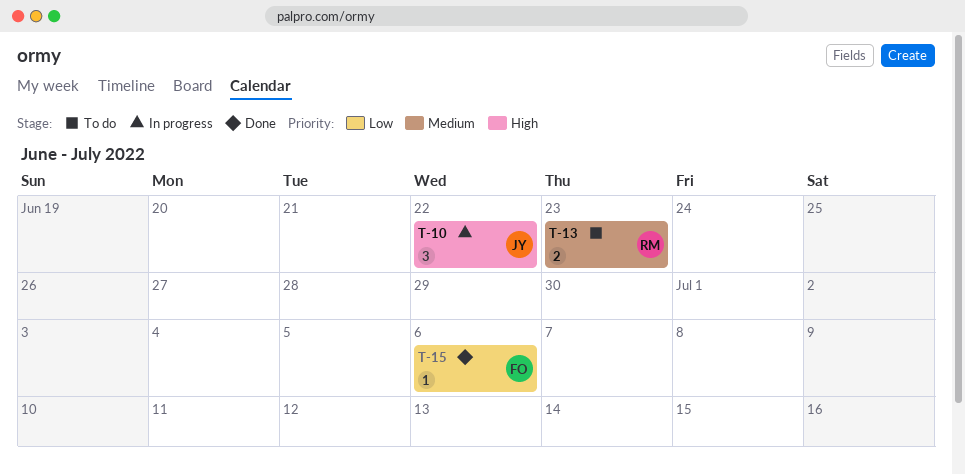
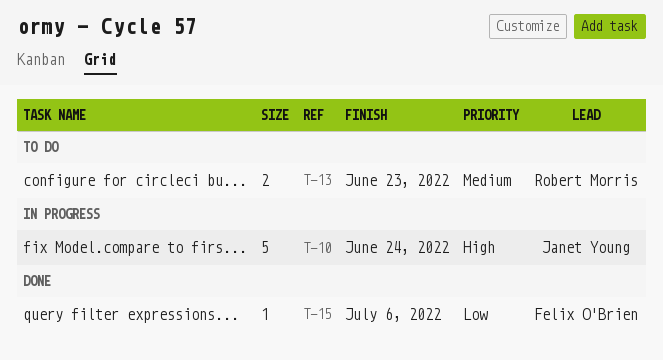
T-10, estimate: 3 -> 5
T-10, due: Jun 22 -> Jun 24

